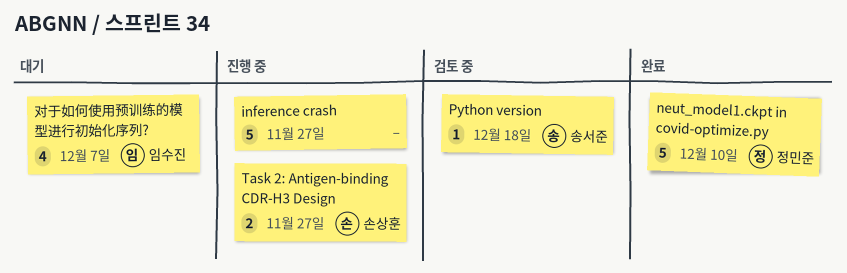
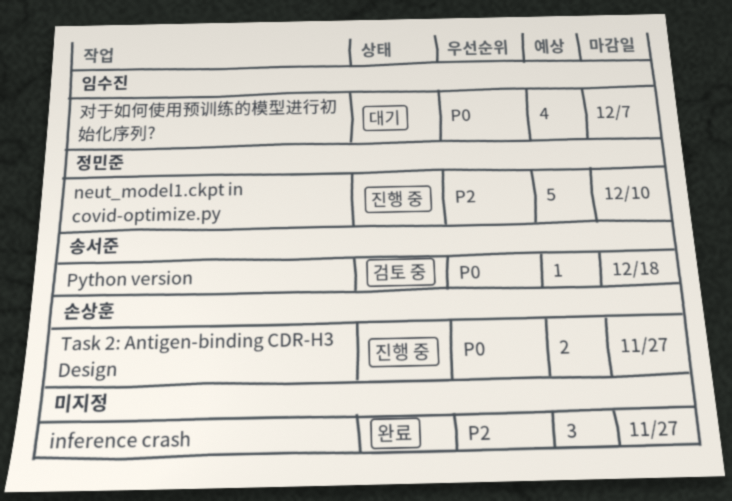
inference crash, status: 진행 중 -> 완료
inference crash, estimate: 5 -> 3
neut_model1.ckpt in covid-optimize.py, status: 완료 -> 진행 중

